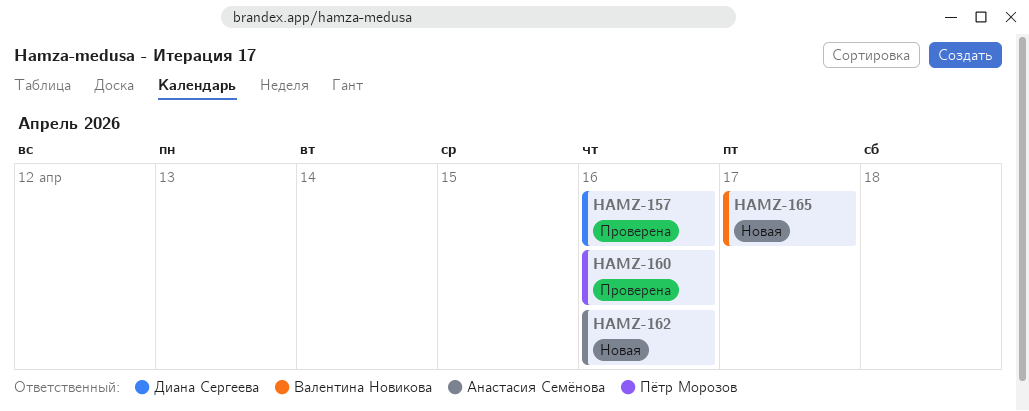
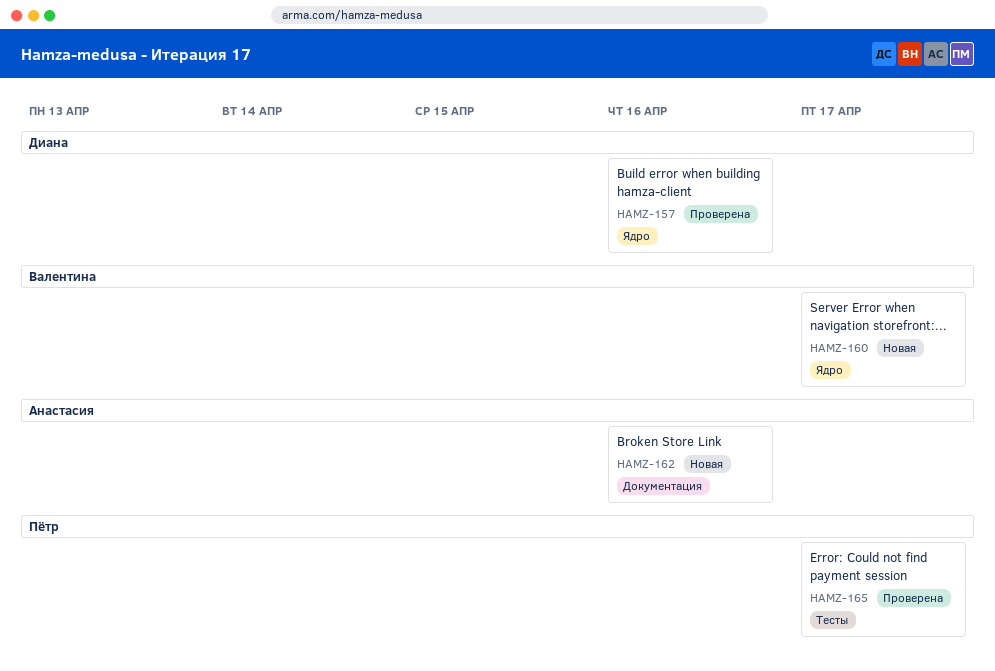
HAMZ-160, status: Проверена -> Новая
HAMZ-160, owner: Пётр Морозов -> Валентина Новикова
HAMZ-160, due: Apr 16 -> Apr 17
HAMZ-165, status: Новая -> Проверена
HAMZ-165, owner: Валентина Новикова -> Пётр Морозов

